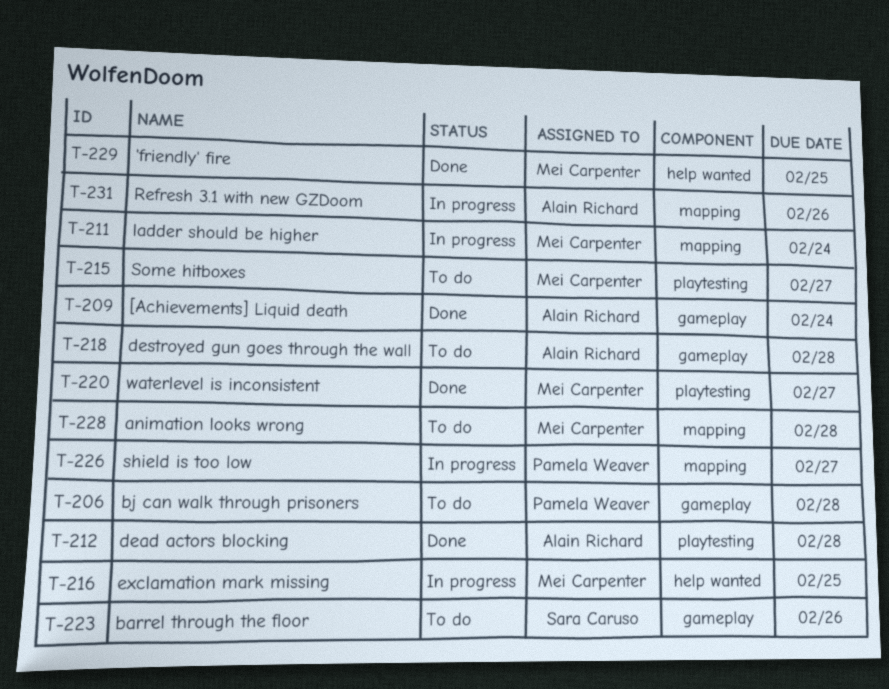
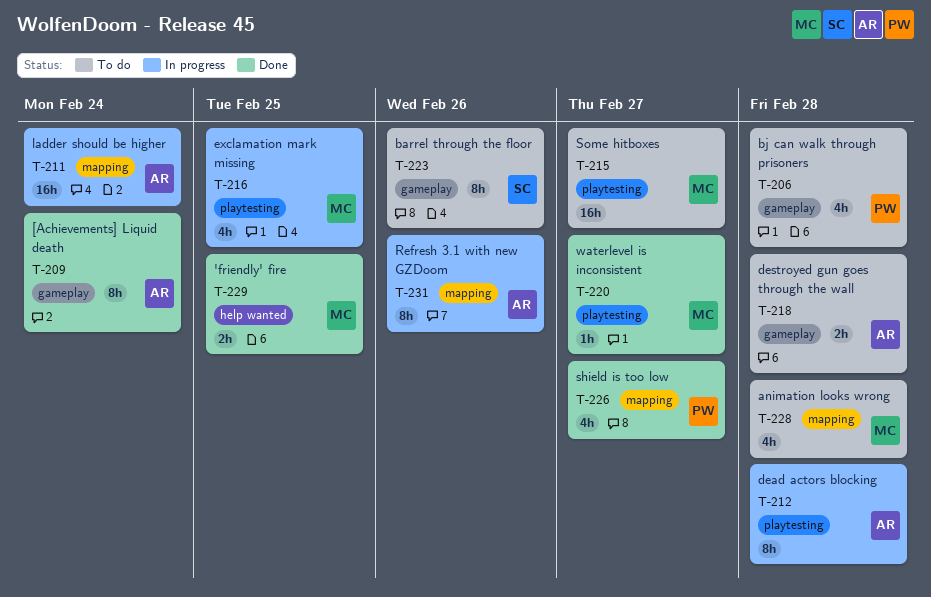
T-211, owner: Mei Carpenter -> Alain Richard
T-212, status: Done -> In progress
T-216, label: help wanted -> playtesting
T-226, status: In progress -> Done

